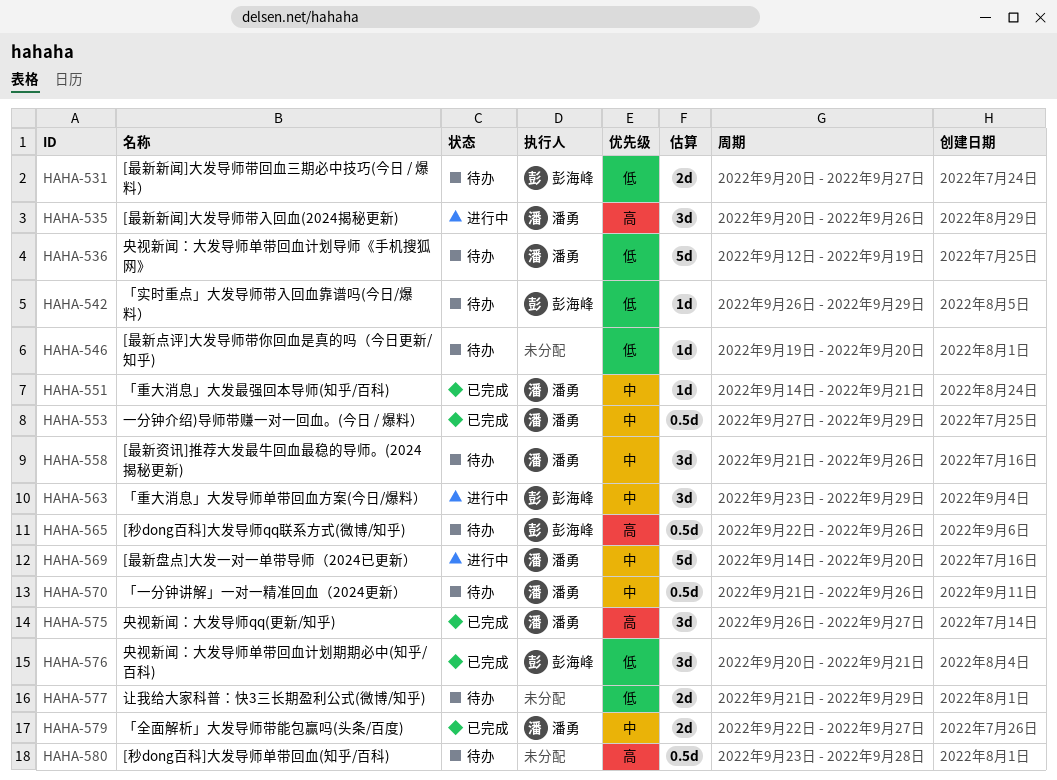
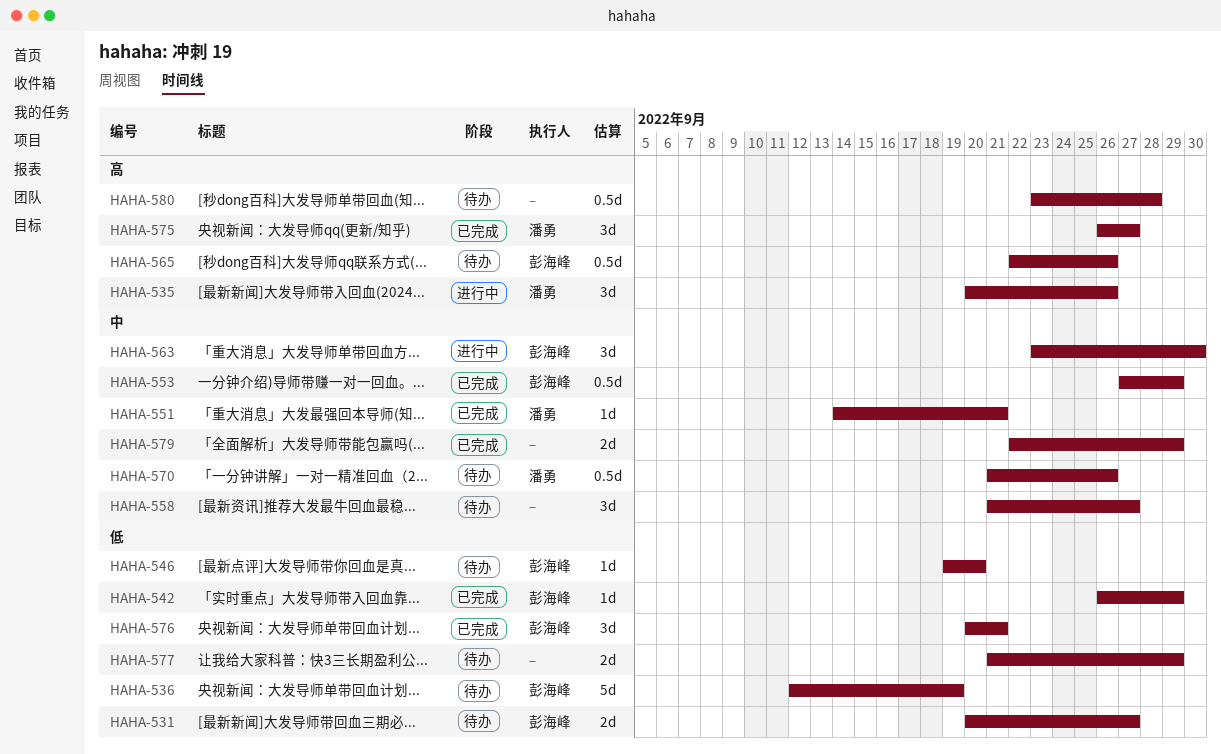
HAHA-536, owner: 潘勇 -> 彭海峰
HAHA-542, status: 待办 -> 已完成
HAHA-546, owner: none -> 彭海峰
HAHA-553, owner: 潘勇 -> 彭海峰
HAHA-558, owner: 潘勇 -> none
HAHA-558, due: Sep 26 -> Sep 27
HAHA-563, due: Sep 29 -> Sep 30
HAHA-569: present -> none
HAHA-579, owner: 潘勇 -> none
HAHA-579, due: Sep 27 -> Sep 29

